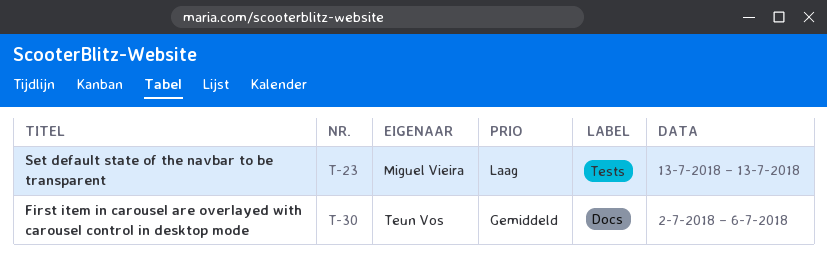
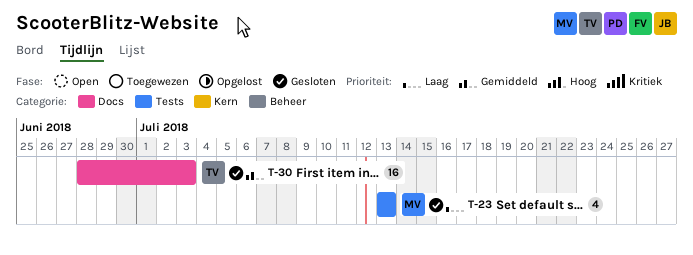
T-30, start: Jul 2 -> Jun 28
T-30, due: Jul 6 -> Jul 3

